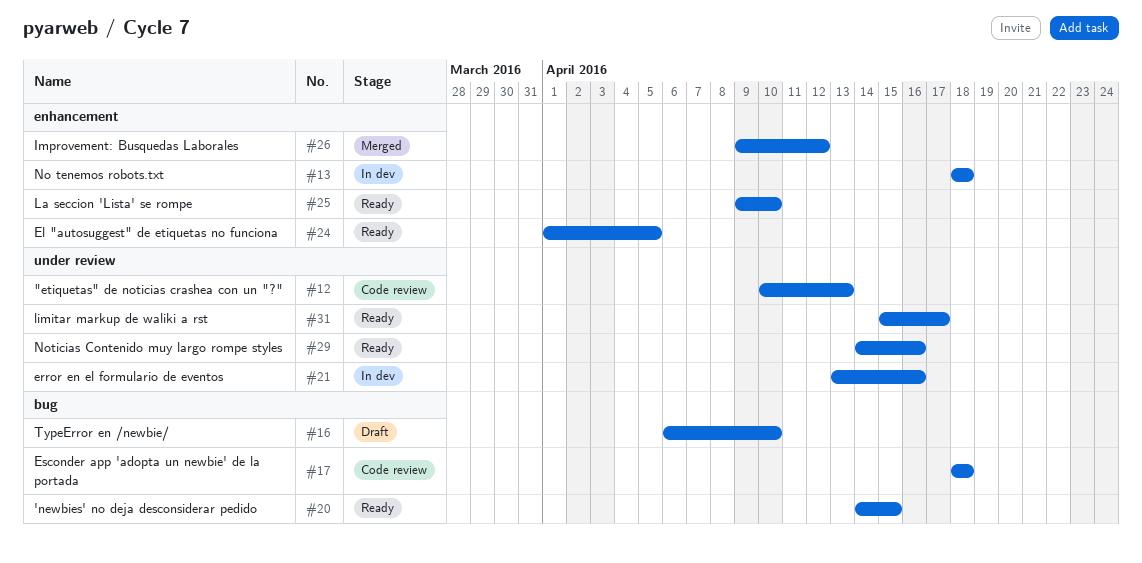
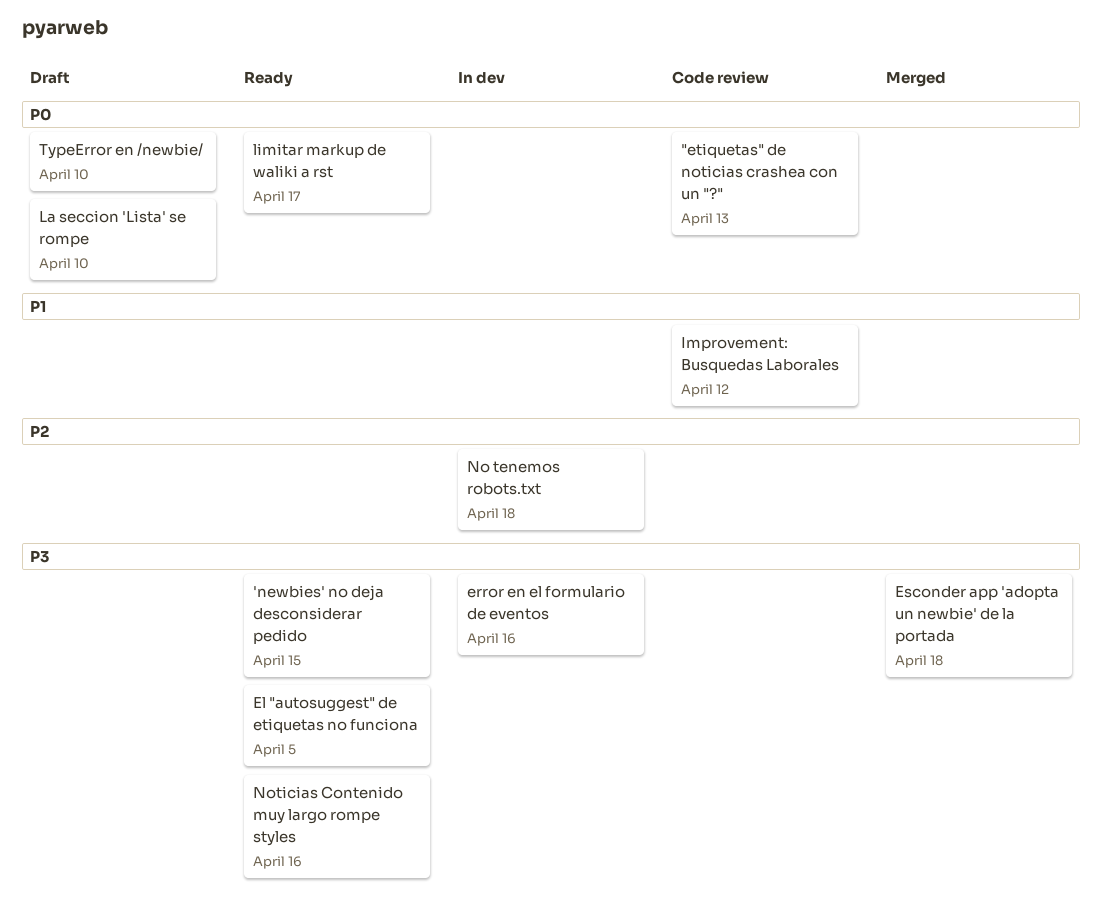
Esconder app 'adopta un newbie' de la portada, status: Code review -> Merged
Improvement: Busquedas Laborales, status: Merged -> Code review
La seccion 'Lista' se rompe, status: Ready -> Draft

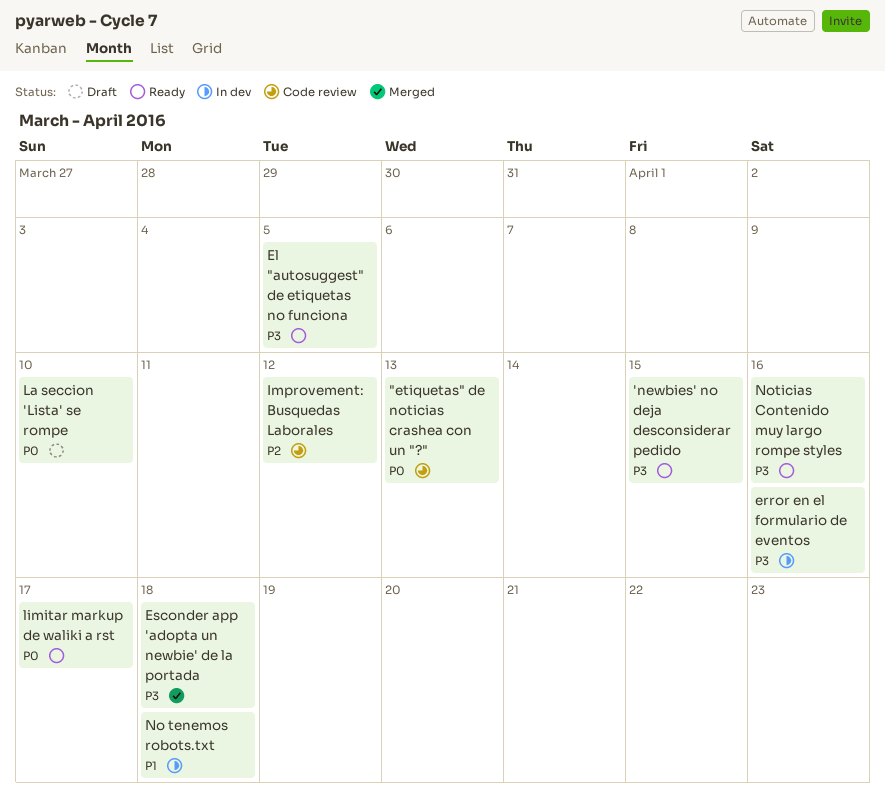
Improvement: Busquedas Laborales, priority: P1 -> P2
No tenemos robots.txt, priority: P2 -> P1
TypeError en /newbie/: present -> none

